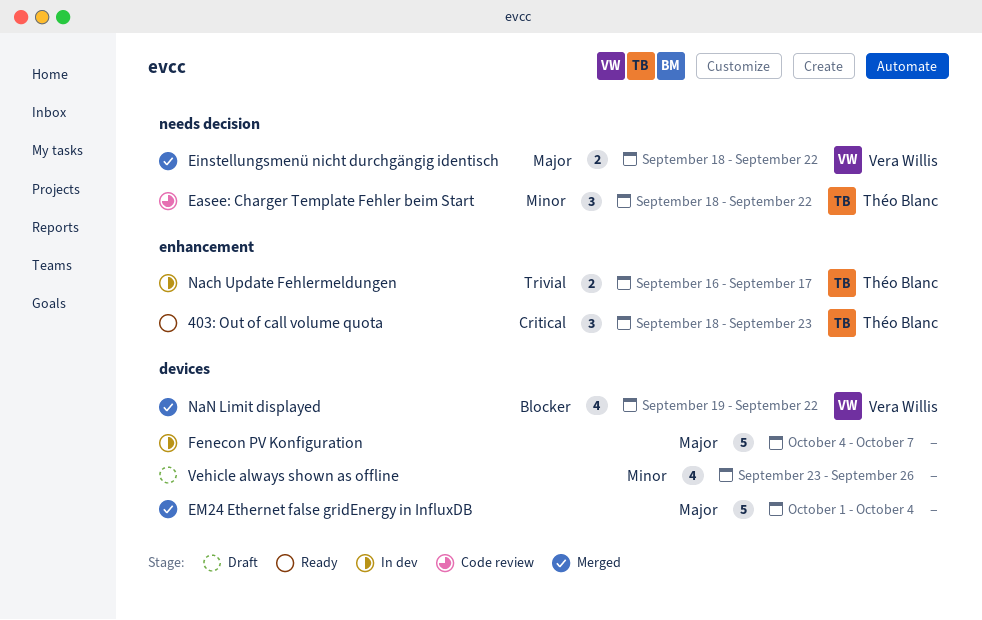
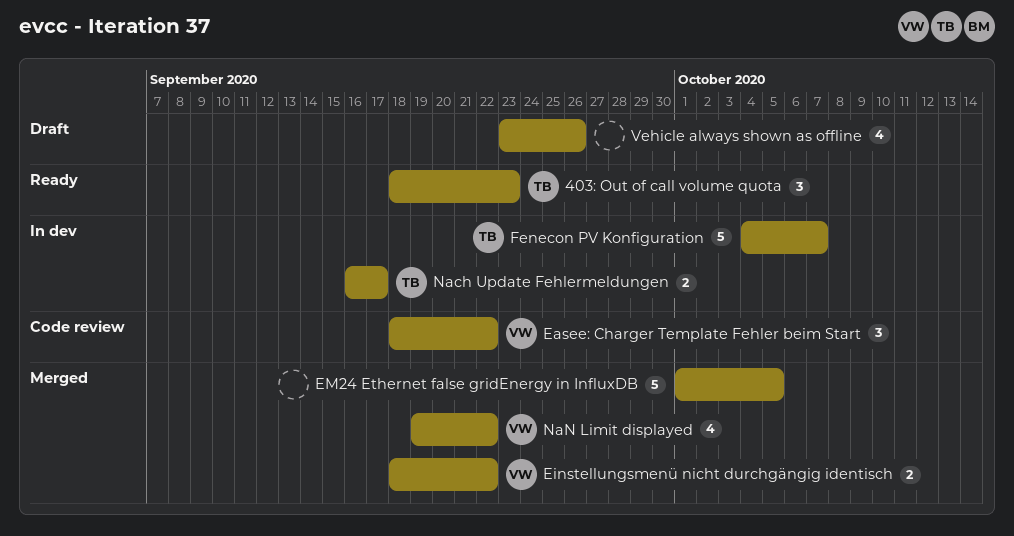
Easee: Charger Template Fehler beim Start, owner: Théo Blanc -> Vera Willis
EM24 Ethernet false gridEnergy in InfluxDB, due: Oct 4 -> Oct 5
Fenecon PV Konfiguration, owner: none -> Théo Blanc

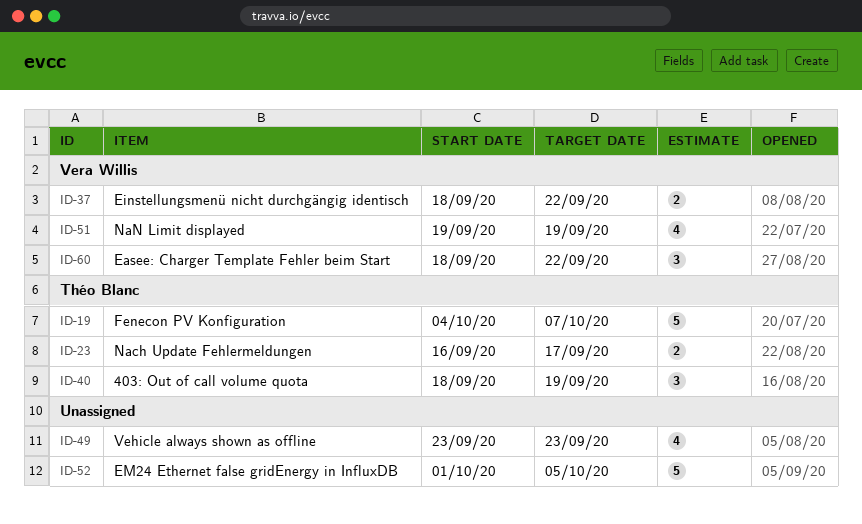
403: Out of call volume quota, due: Sep 23 -> Sep 19
NaN Limit displayed, due: Sep 22 -> Sep 19
Vehicle always shown as offline, due: Sep 26 -> Sep 23

